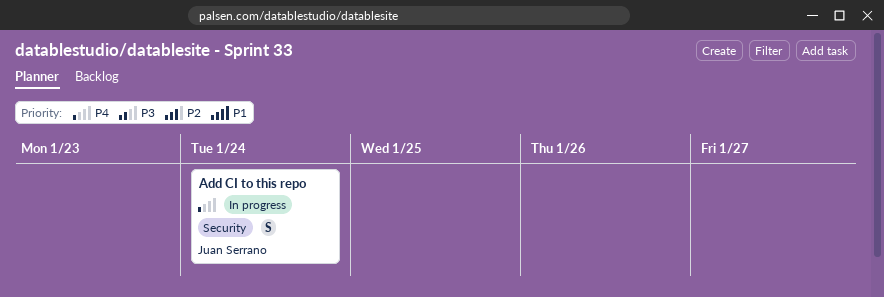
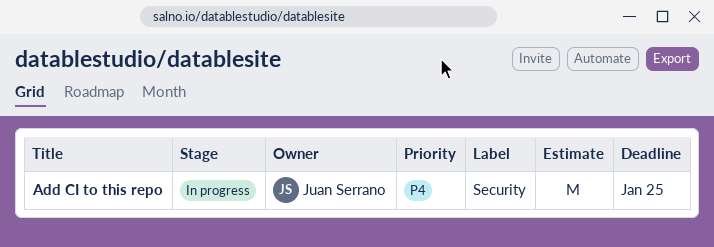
Add CI to this repo, estimate: S -> M
Add CI to this repo, due: Jan 24 -> Jan 25

